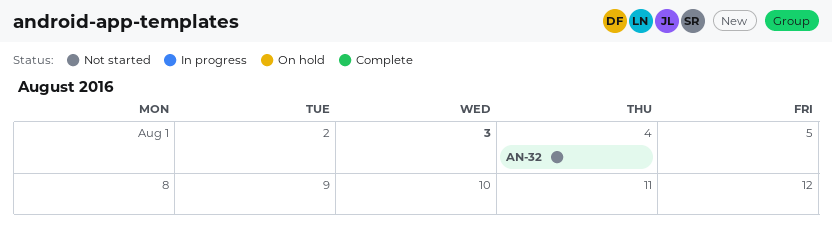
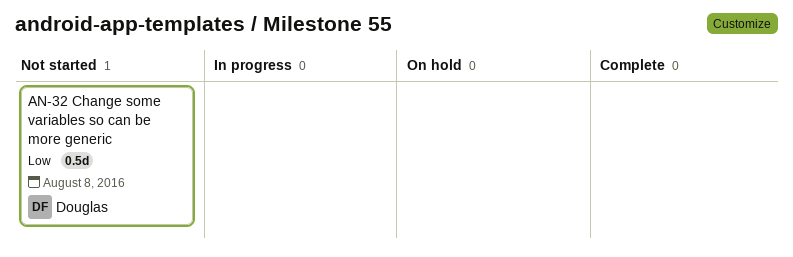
AN-32, due: Aug 4 -> Aug 8

